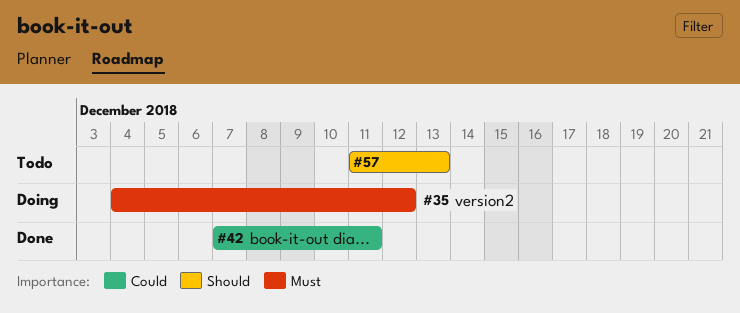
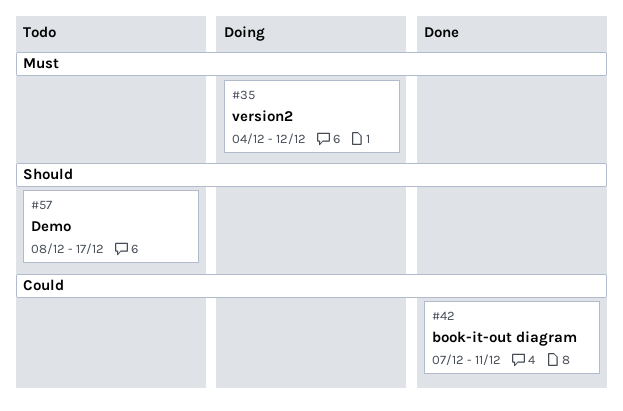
#57, start: Dec 11 -> Dec 8
#57, due: Dec 13 -> Dec 17

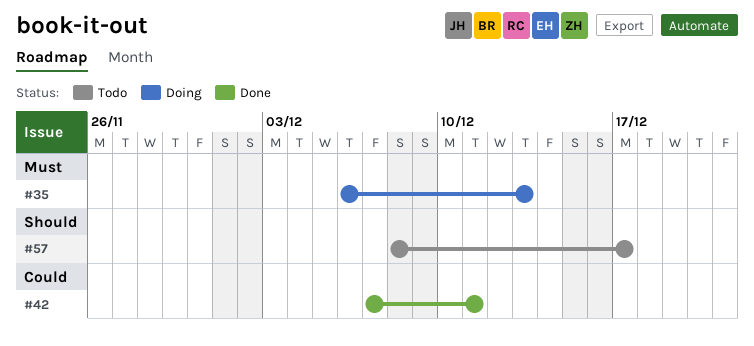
#35, start: Dec 4 -> Dec 6
#35, due: Dec 12 -> Dec 13

